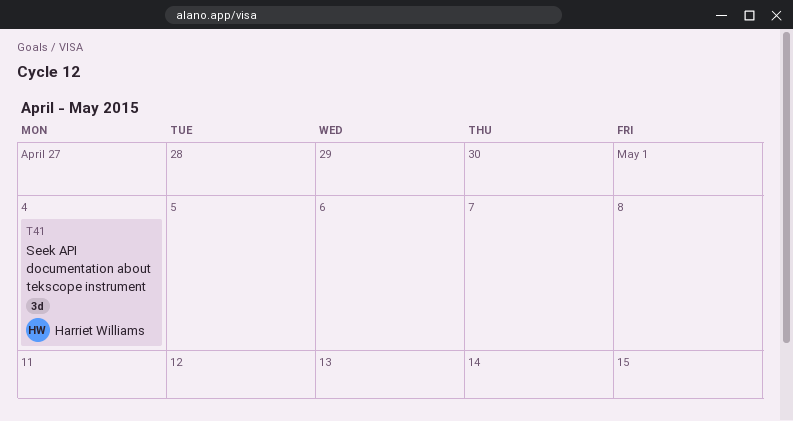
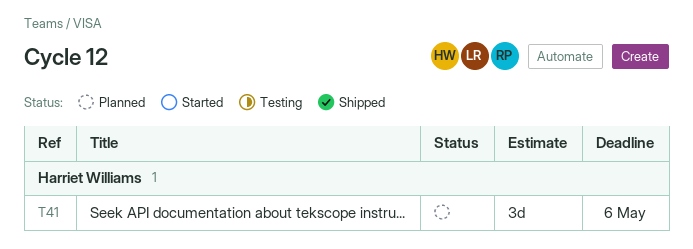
T41, due: May 4 -> May 6

